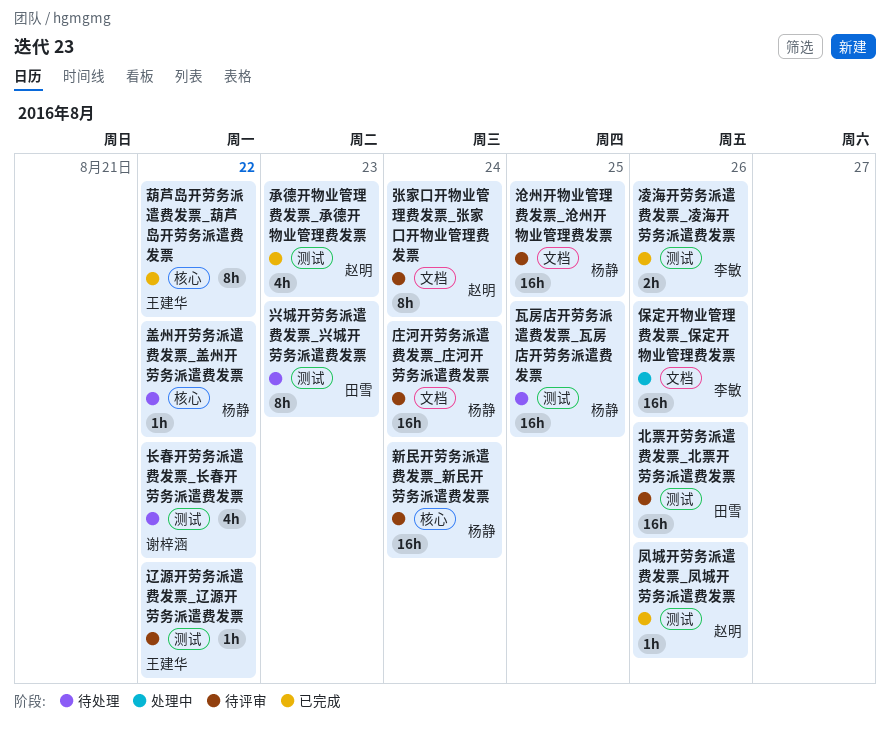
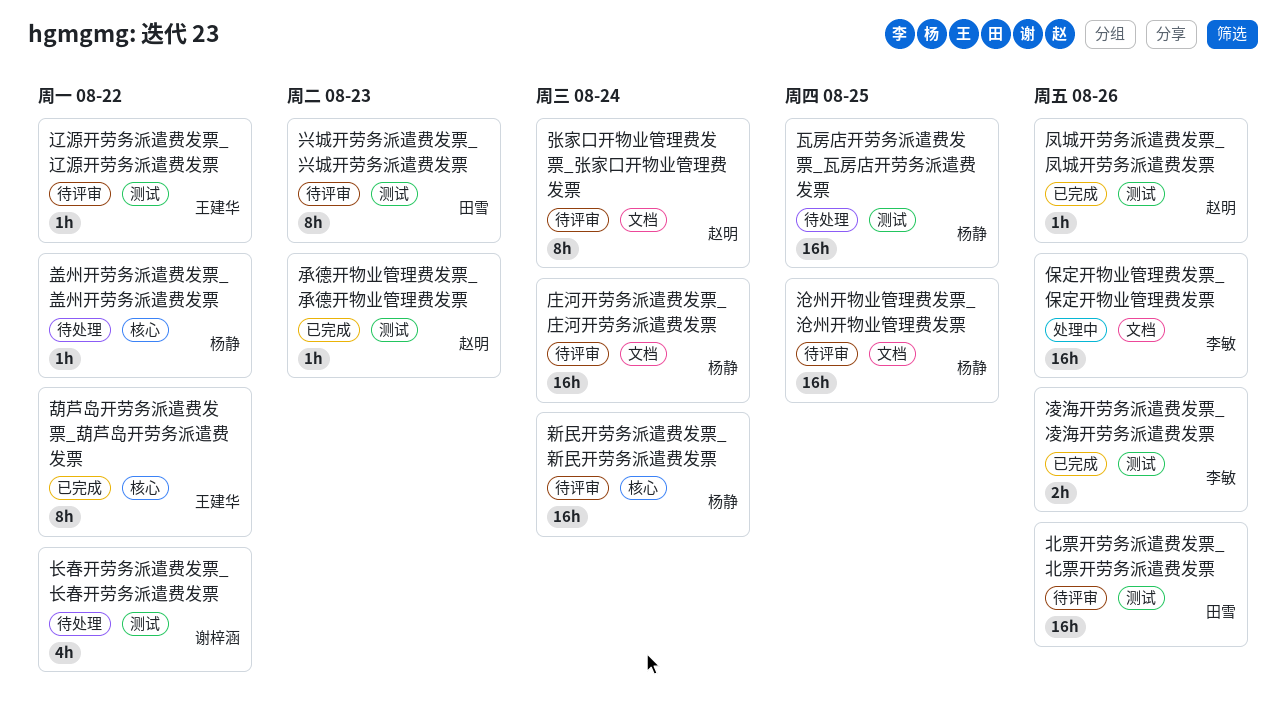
兴城开劳务派遣费发票_兴城开劳务派遣费发票, status: 待处理 -> 待评审
承德开物业管理费发票_承德开物业管理费发票, estimate: 4h -> 1h

